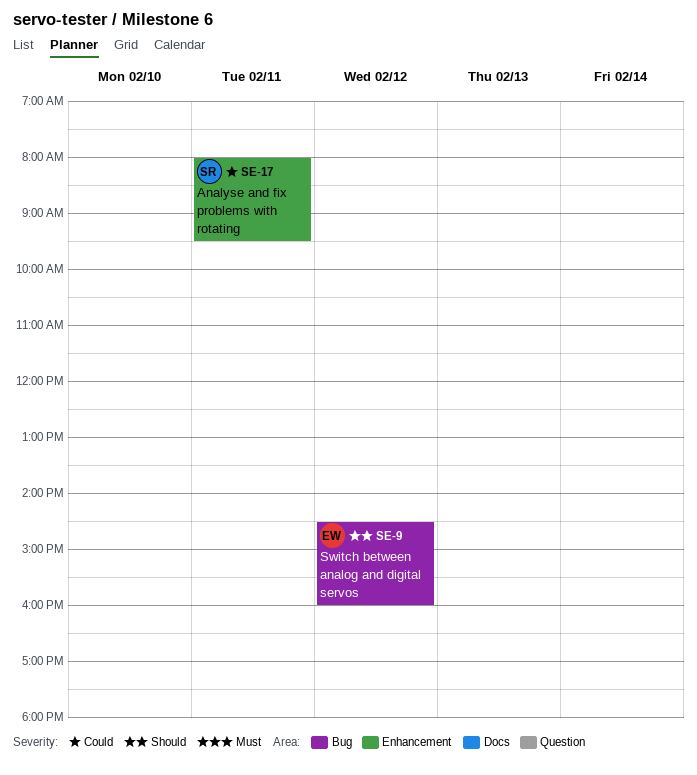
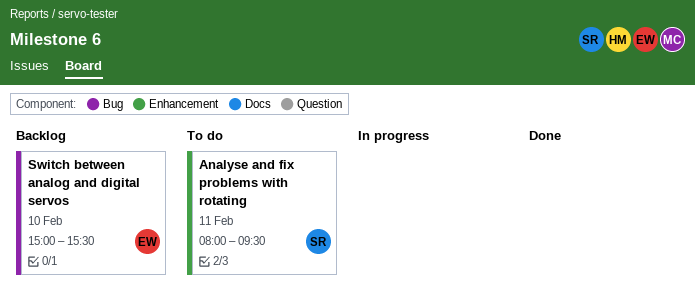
Switch between analog and digital servos, day: Feb 12 -> Feb 10
Switch between analog and digital servos, begins: 14:30 -> 15:00
Switch between analog and digital servos, ends: 16:00 -> 15:30

